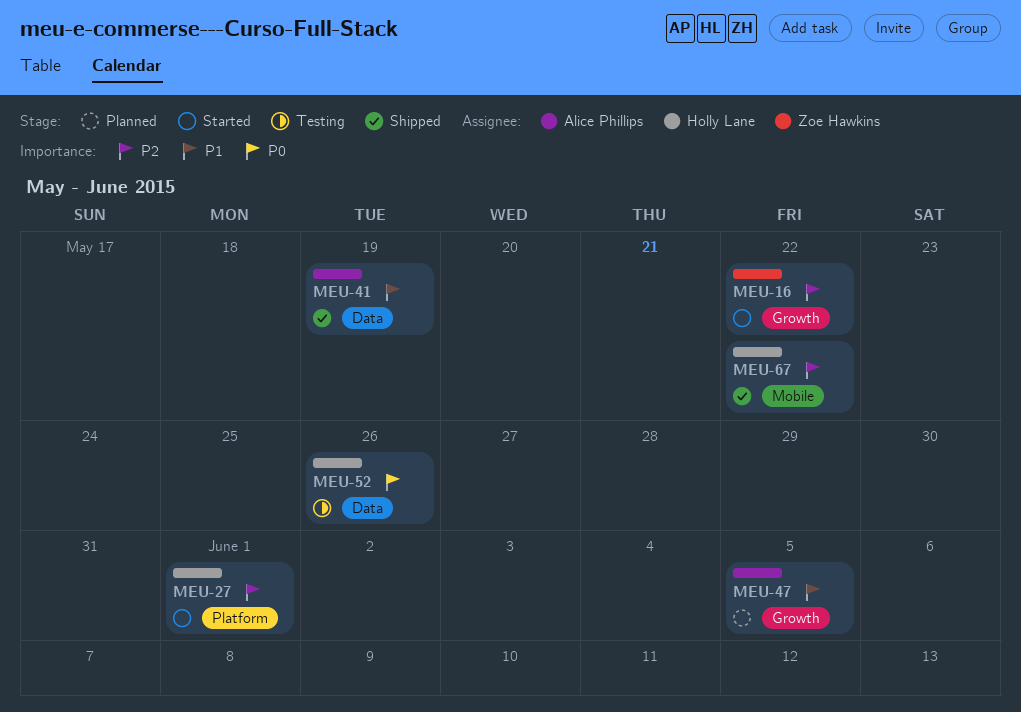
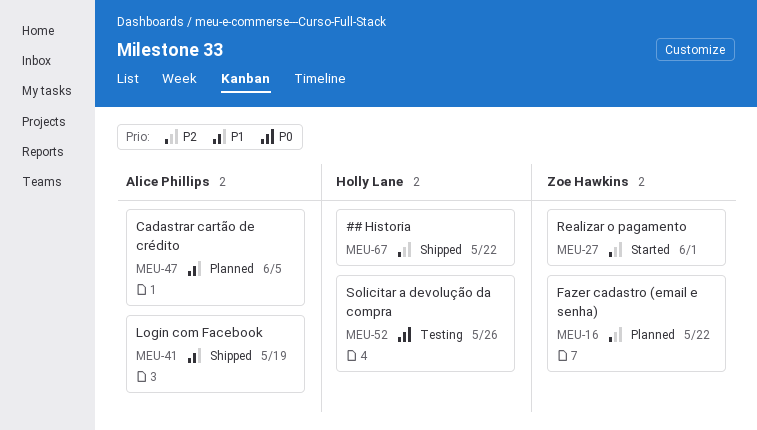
MEU-16, status: Started -> Planned
MEU-27, owner: Holly Lane -> Zoe Hawkins

